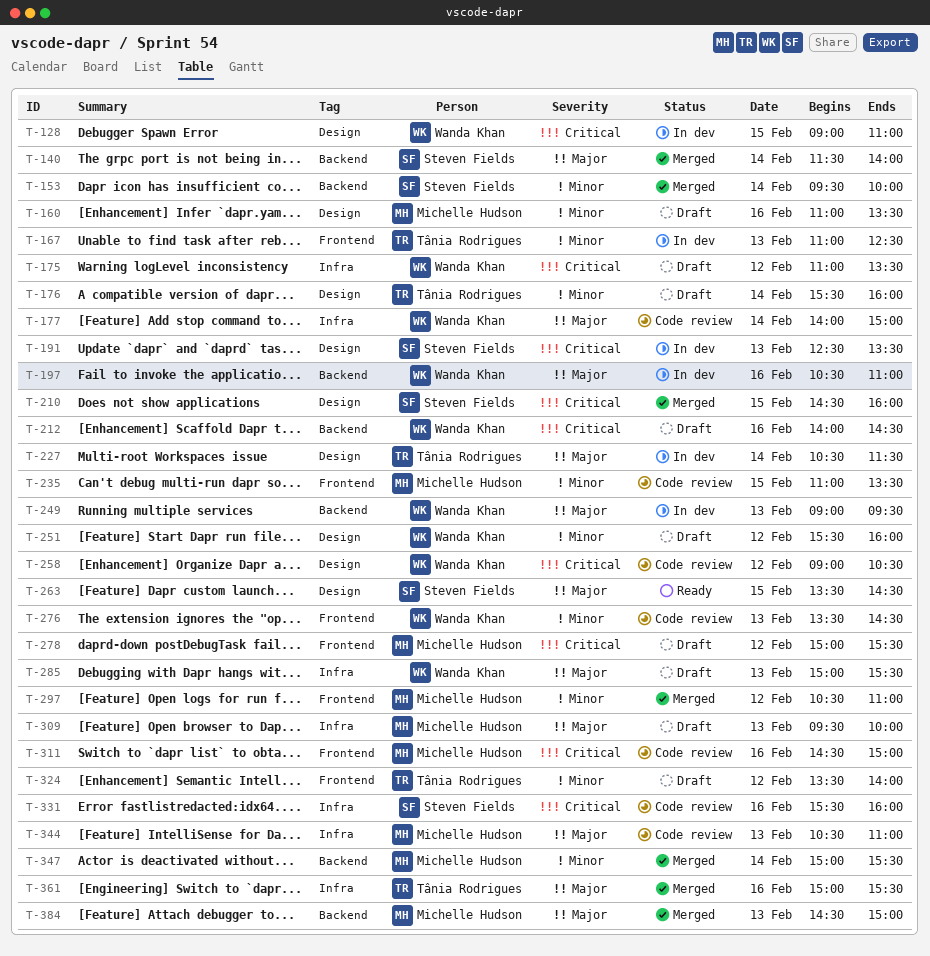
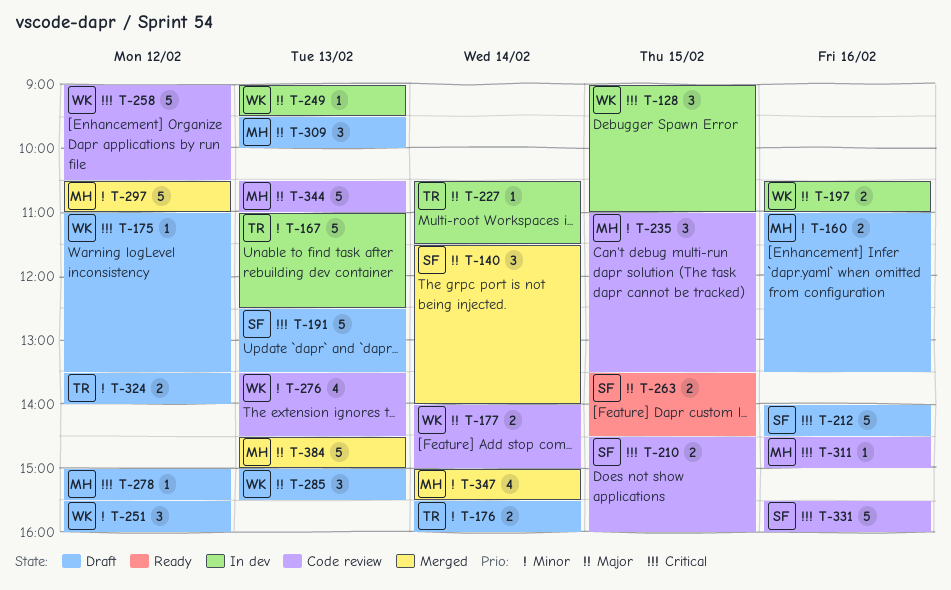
T-153: present -> none
T-191, status: In dev -> Draft
T-210, status: Merged -> Code review
T-212, owner: Wanda Khan -> Steven Fields
T-361: present -> none

